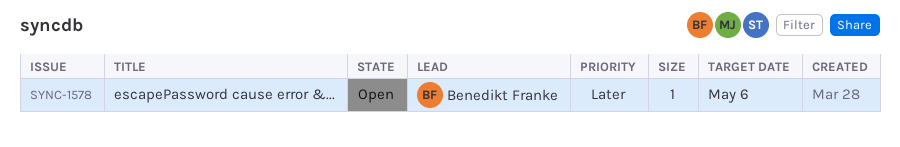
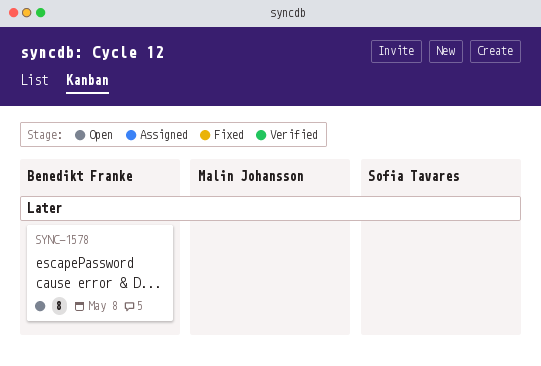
SYNC-1578, estimate: 1 -> 8
SYNC-1578, due: May 6 -> May 8

